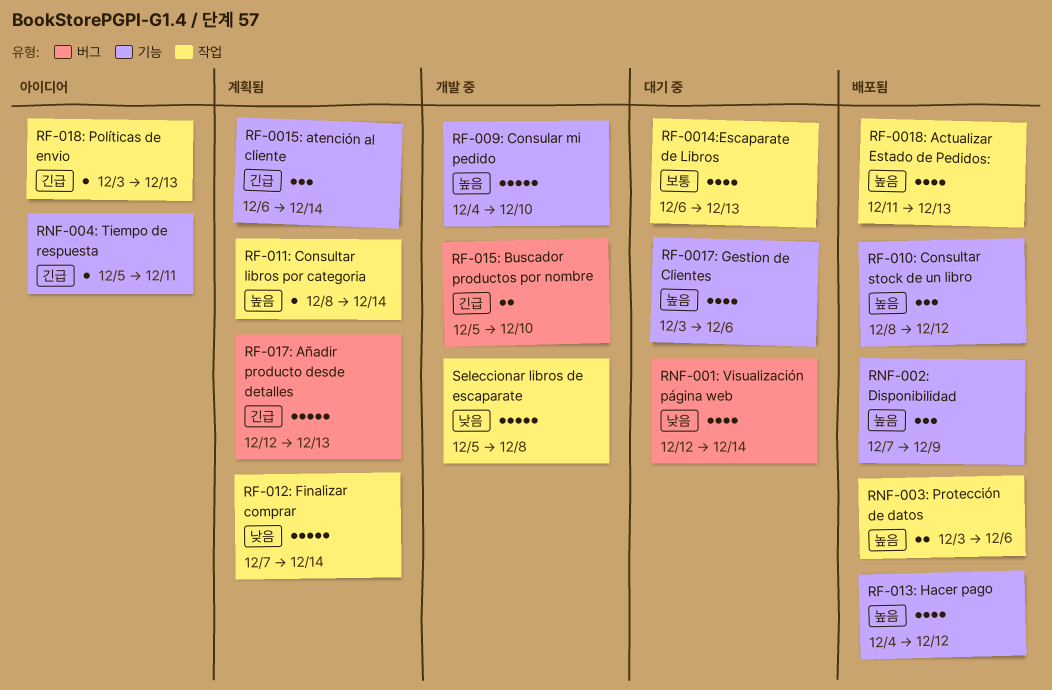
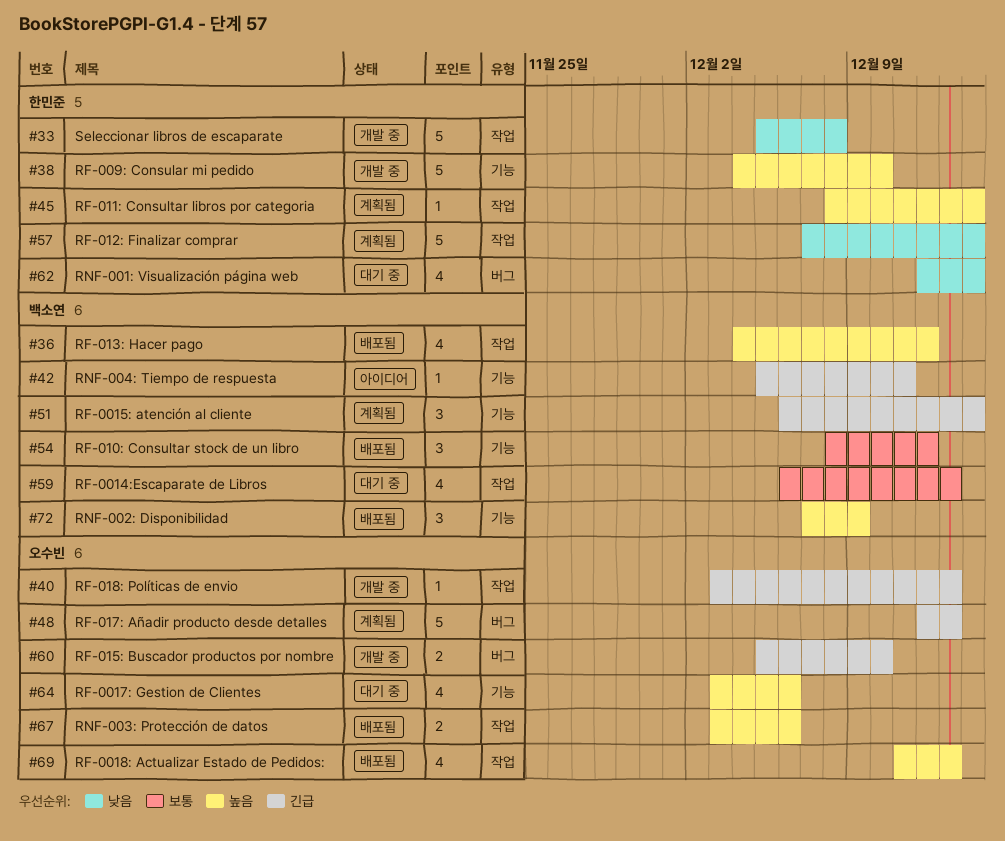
RF-010: Consultar stock de un libro, priority: 높음 -> 보통
RF-013: Hacer pago, label: 기능 -> 작업
RF-018: Políticas de envio, status: 아이디어 -> 개발 중

